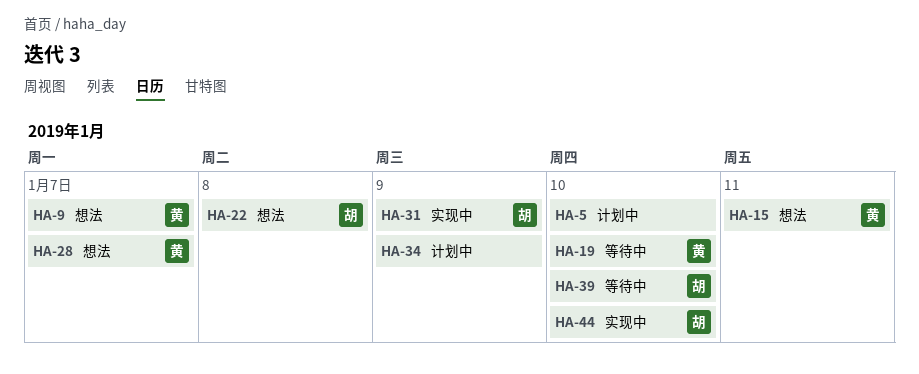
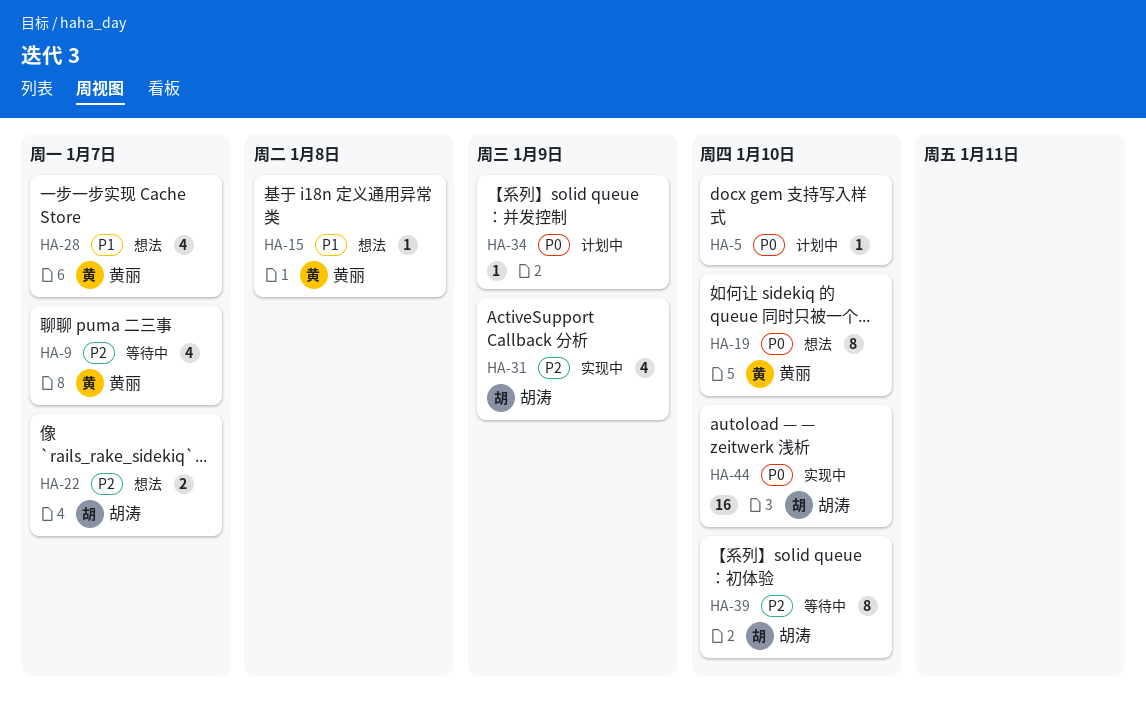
HA-9, status: 想法 -> 等待中
HA-15, due: Jan 11 -> Jan 8
HA-19, status: 等待中 -> 想法
HA-22, due: Jan 8 -> Jan 7

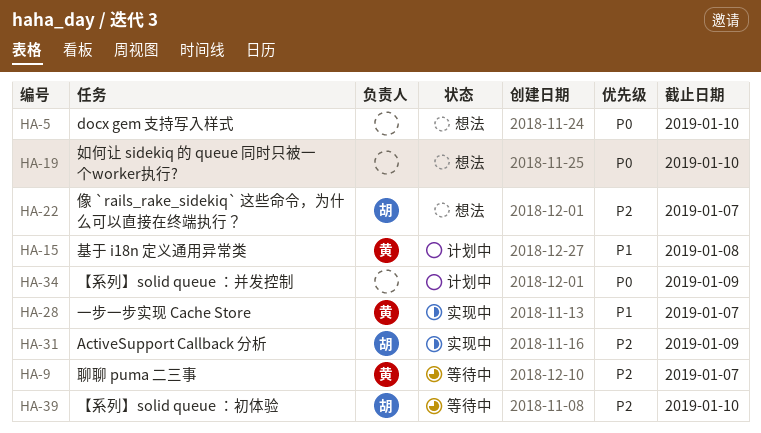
HA-5, status: 计划中 -> 想法
HA-15, status: 想法 -> 计划中
HA-19, owner: 黄丽 -> none
HA-28, status: 想法 -> 实现中
HA-44: present -> none

